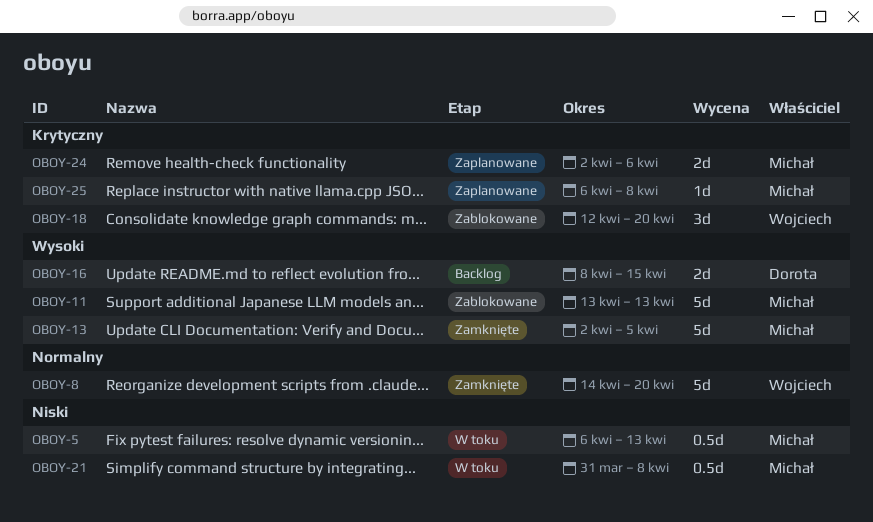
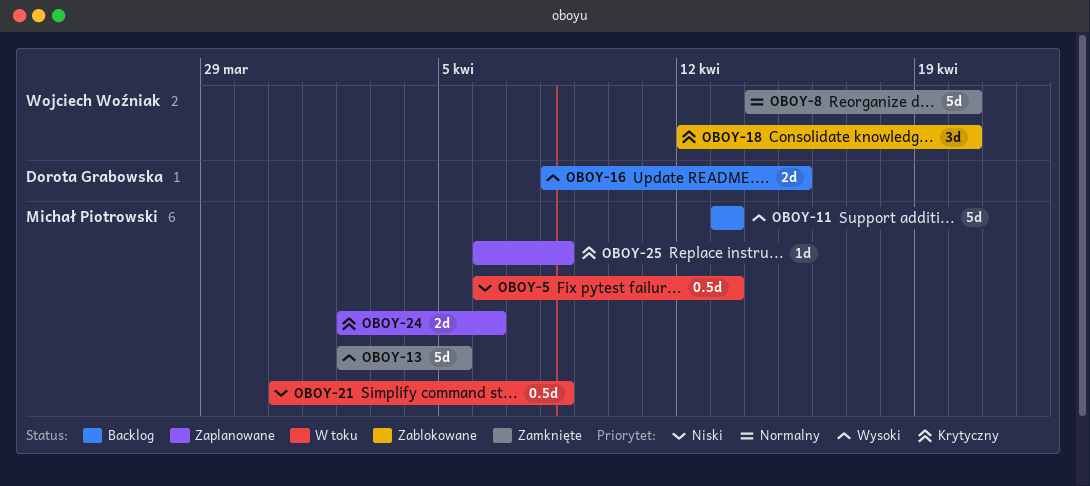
OBOY-11, status: Zablokowane -> Backlog

